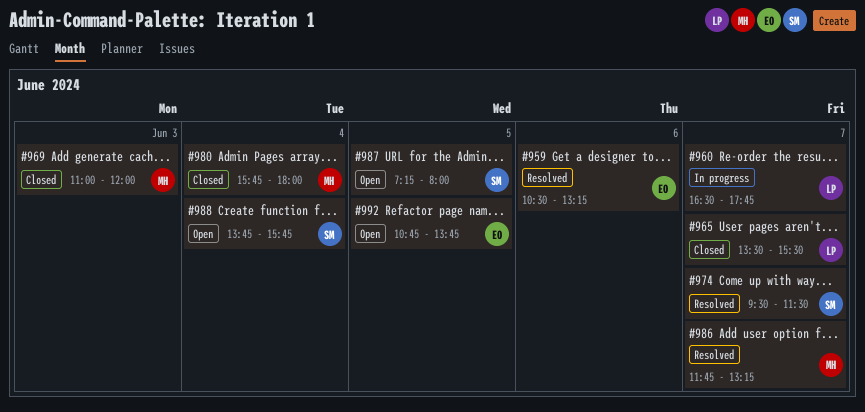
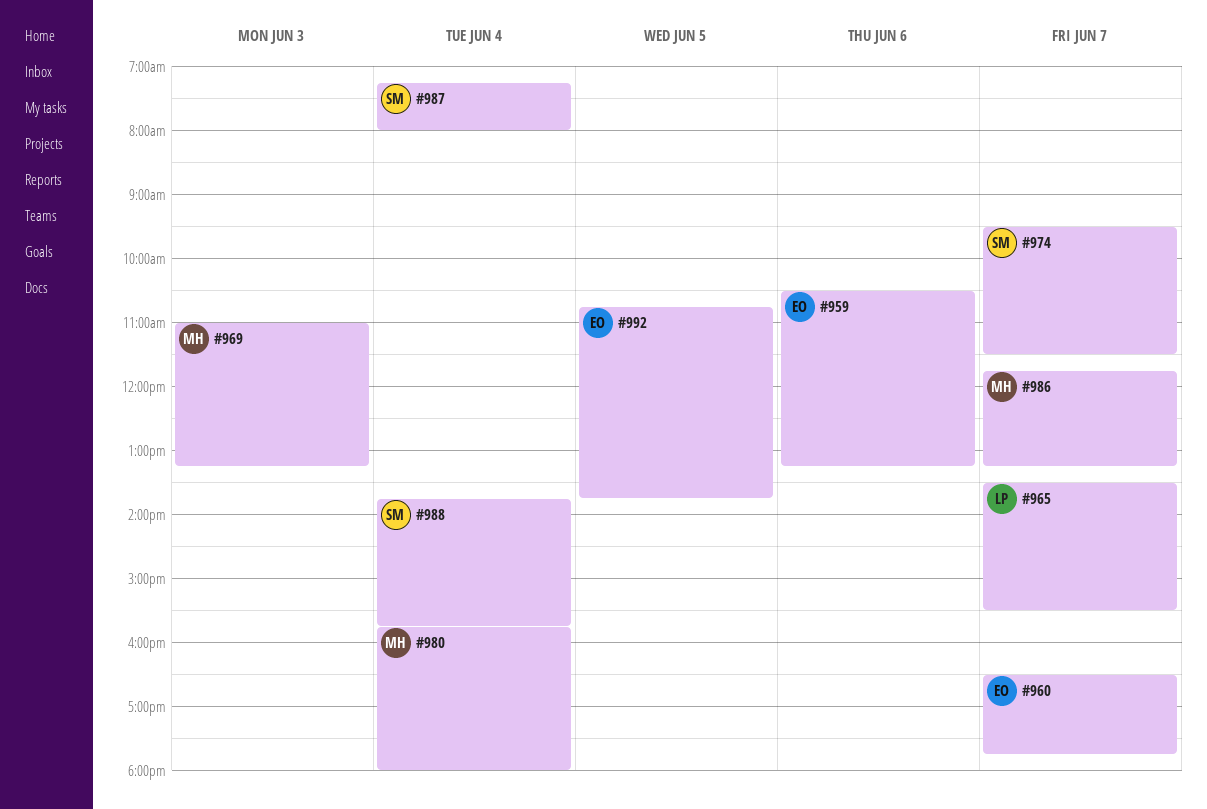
#960, owner: LP -> EO
#969, ends: 12:00 -> 13:15
#987, day: Jun 5 -> Jun 4

